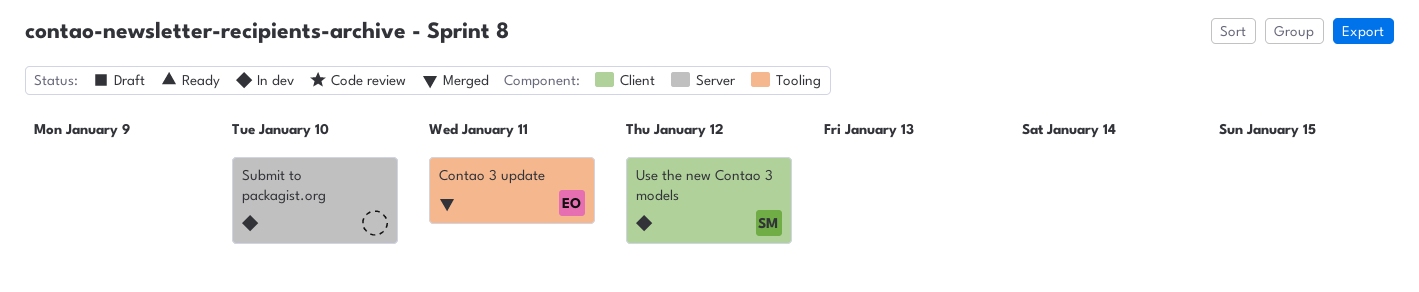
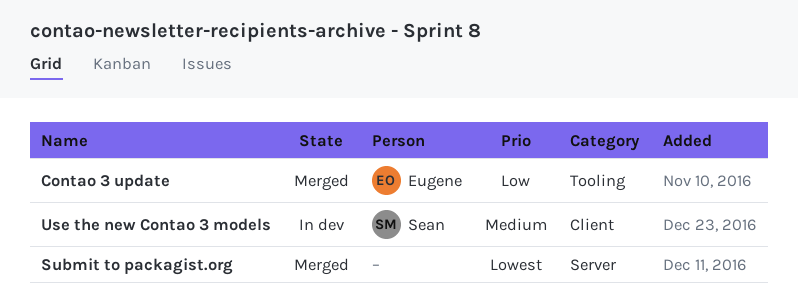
Submit to packagist.org, status: In dev -> Merged

